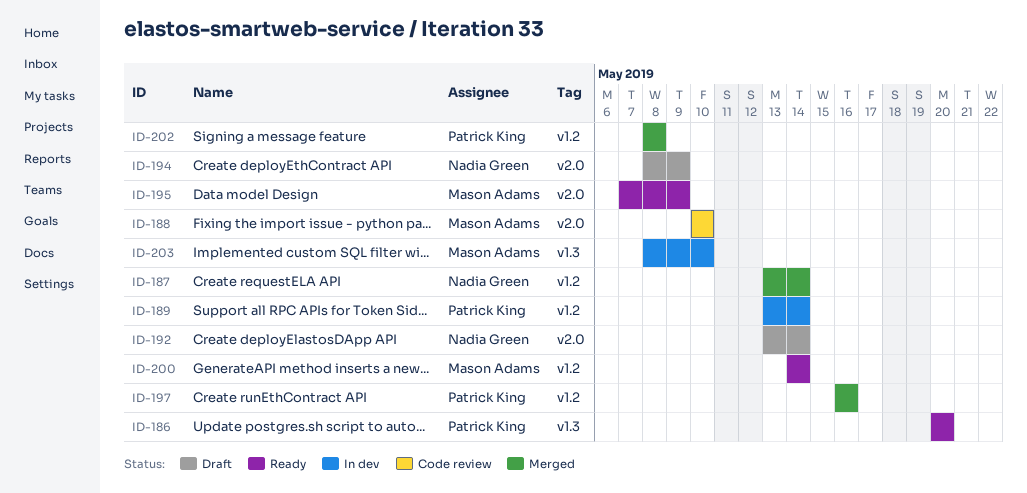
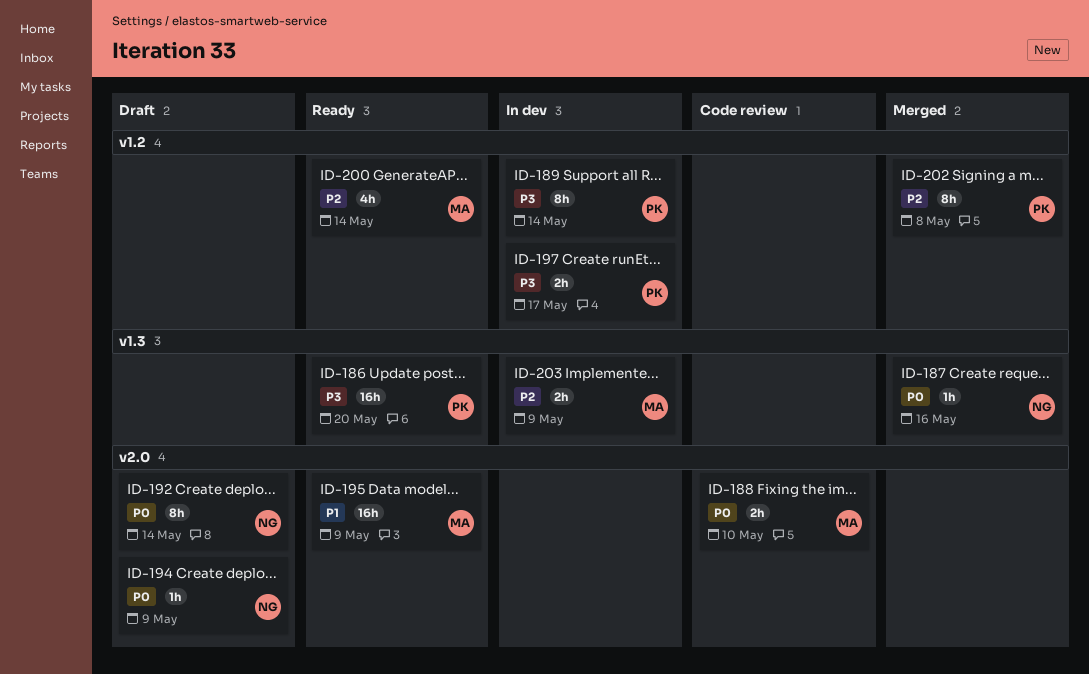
ID-187, label: v1.2 -> v1.3
ID-187, due: May 14 -> May 16
ID-197, status: Merged -> In dev
ID-197, due: May 16 -> May 17
ID-203, due: May 10 -> May 9

